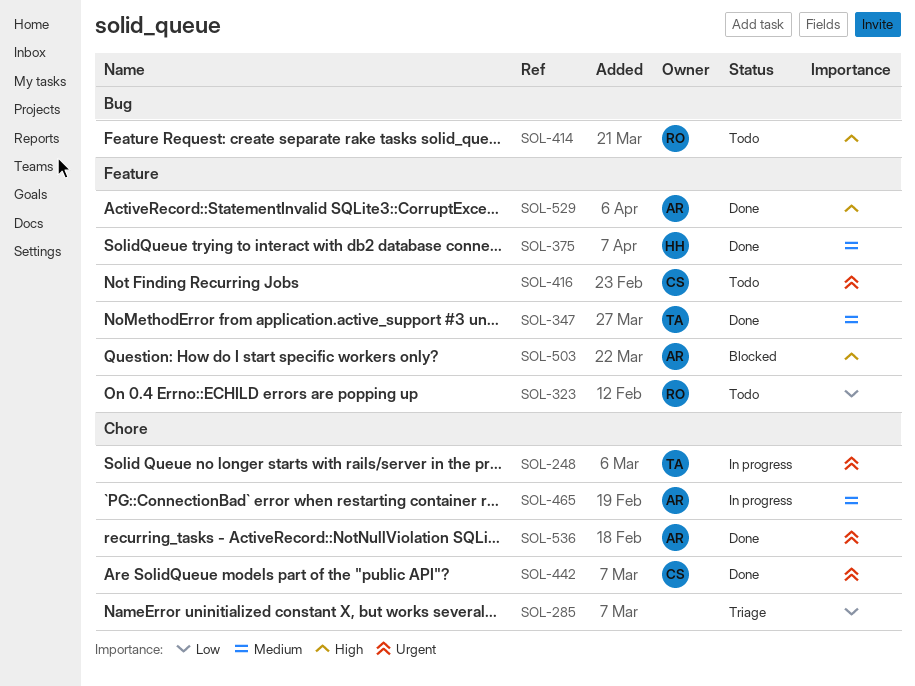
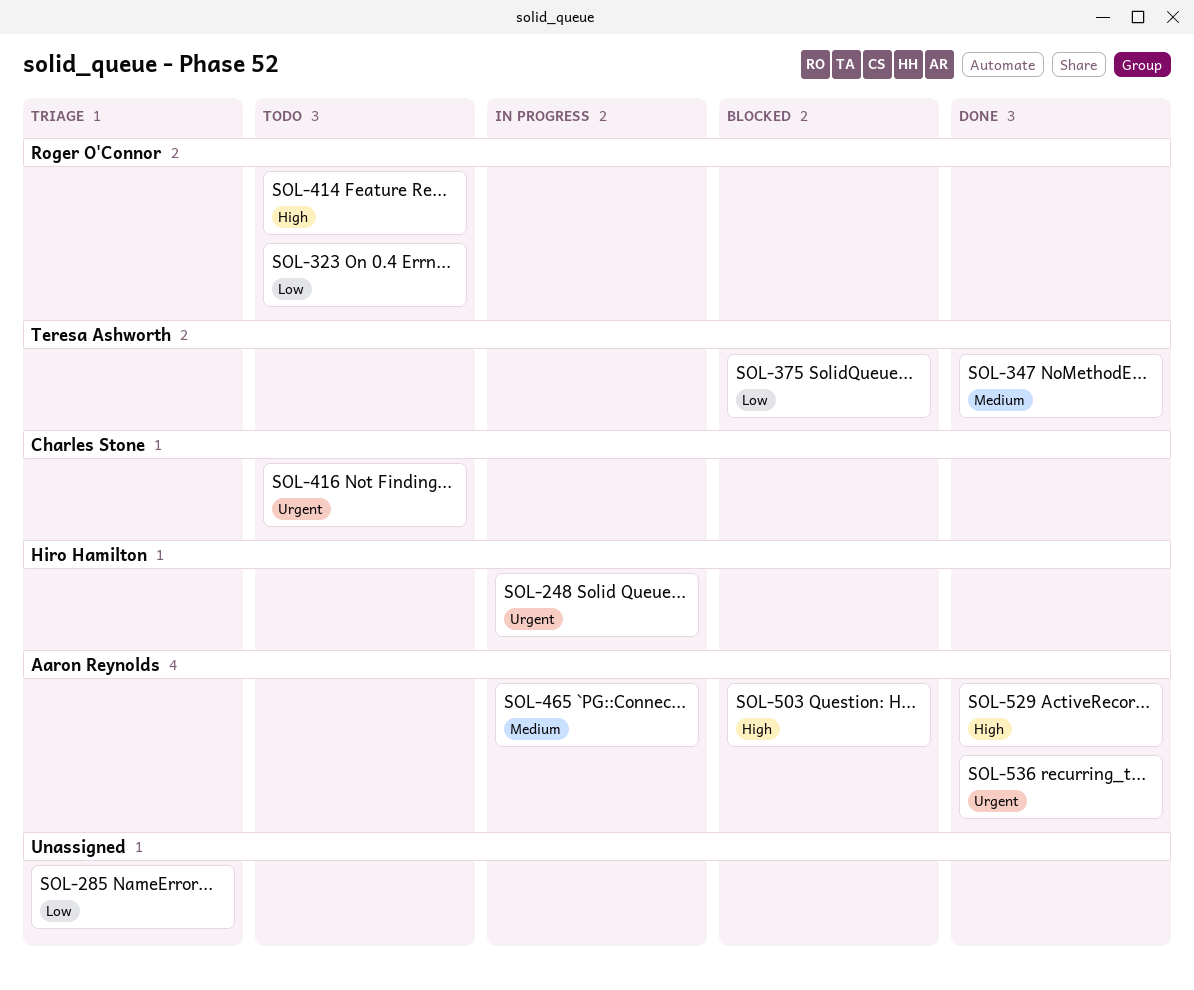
SOL-248, owner: Teresa Ashworth -> Hiro Hamilton
SOL-375, status: Done -> Blocked
SOL-375, owner: Hiro Hamilton -> Teresa Ashworth
SOL-375, priority: Medium -> Low
SOL-442: present -> none

